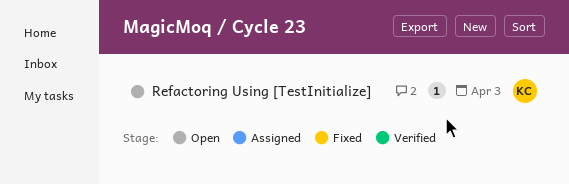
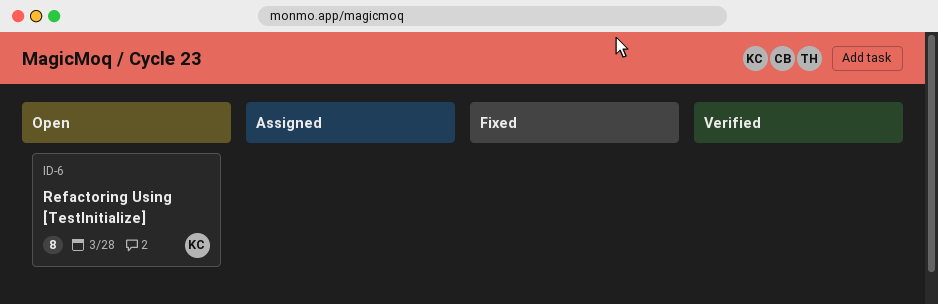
Refactoring Using [TestInitialize], estimate: 1 -> 8
Refactoring Using [TestInitialize], due: Apr 3 -> Mar 28

